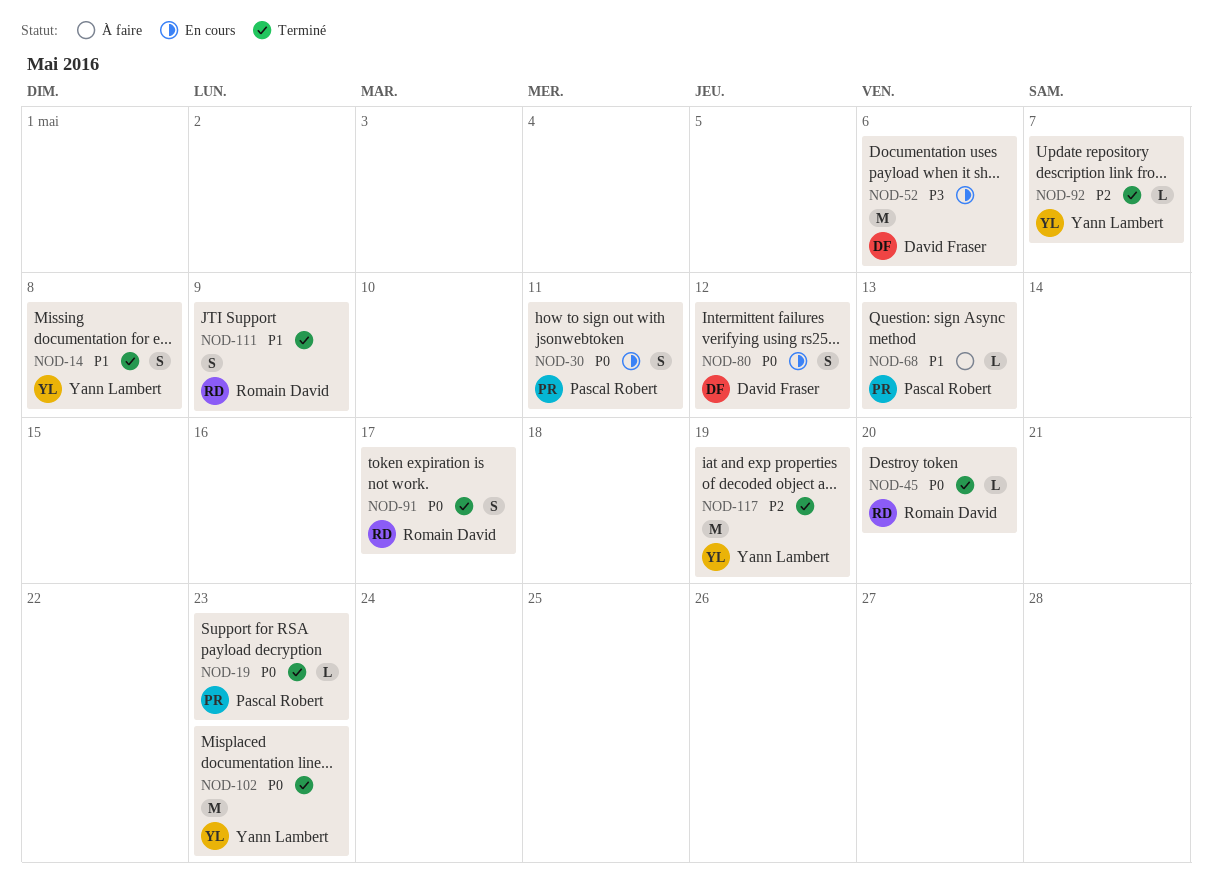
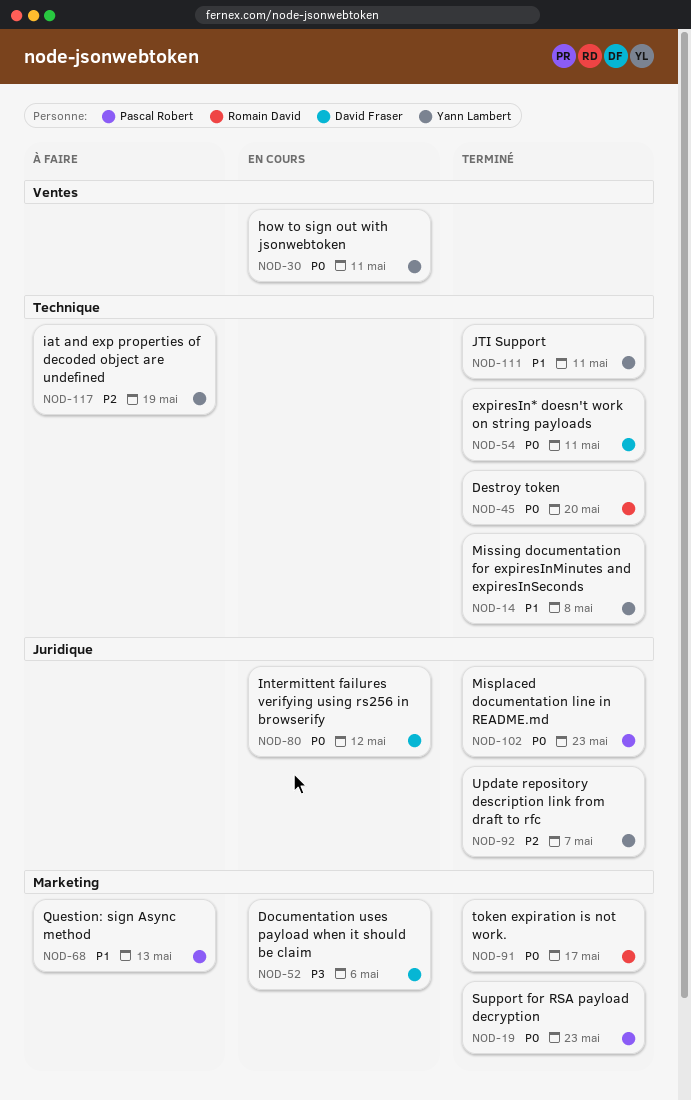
NOD-30, owner: Pascal Robert -> Yann Lambert
NOD-54: none -> present
NOD-102, owner: Yann Lambert -> Pascal Robert
NOD-111, owner: Romain David -> Yann Lambert
NOD-111, due: May 9 -> May 11
NOD-117, status: Terminé -> À faire

